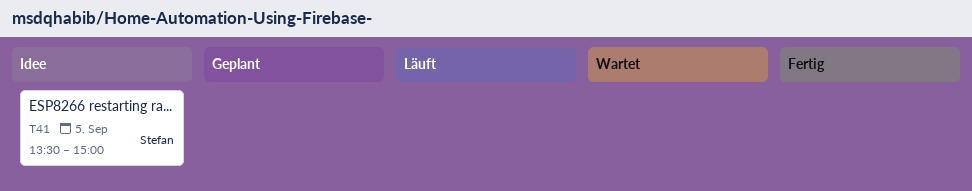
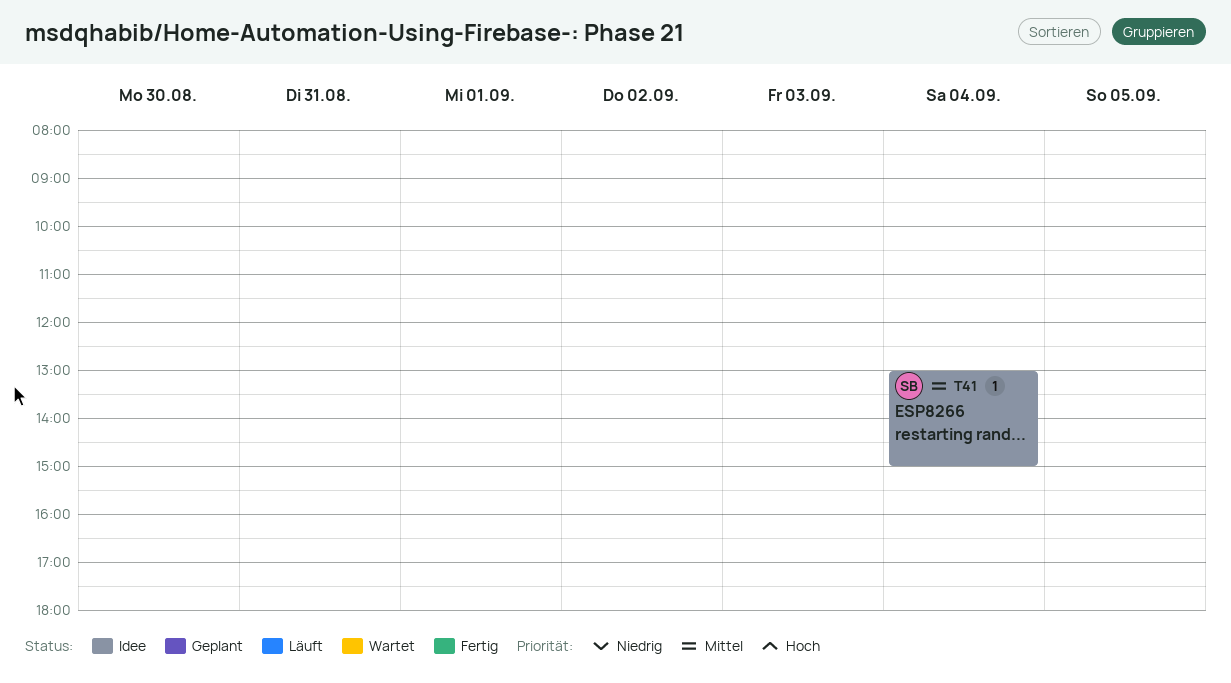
T41, day: Sep 5 -> Sep 4
T41, begins: 13:30 -> 13:00

